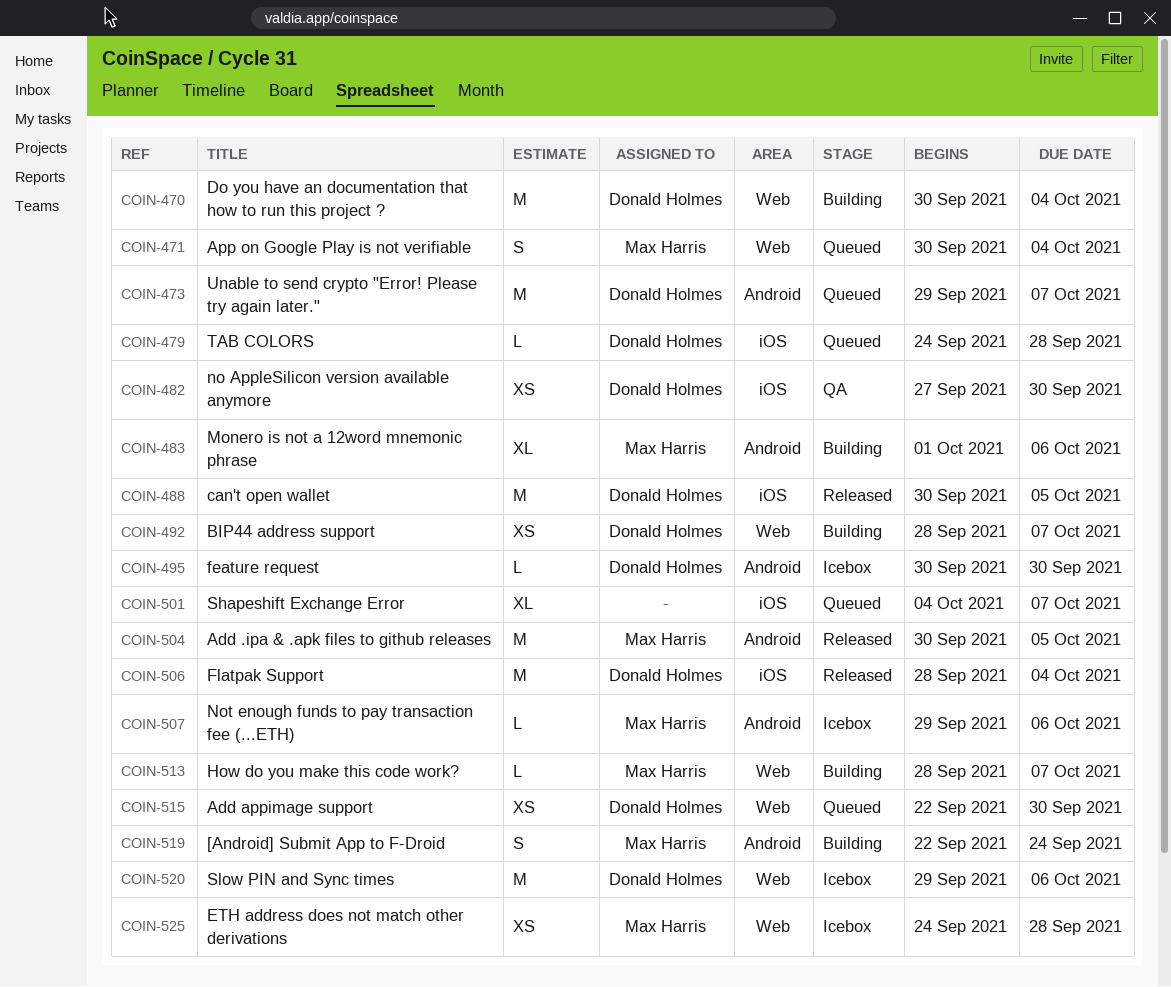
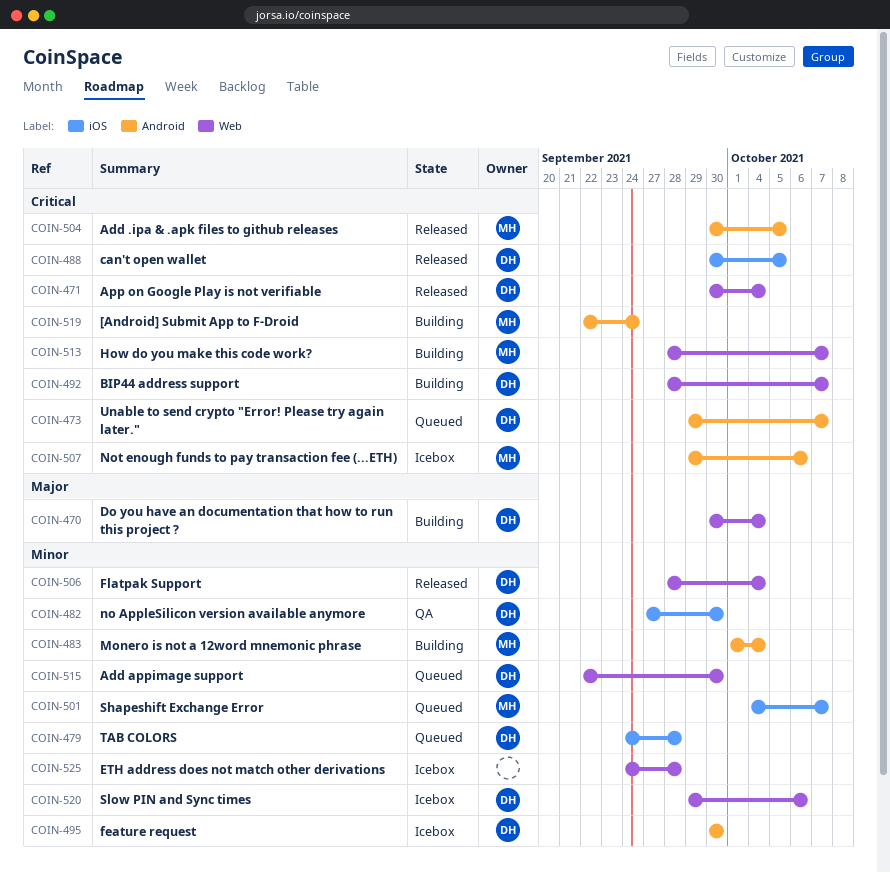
COIN-471, status: Queued -> Released
COIN-471, owner: Max Harris -> Donald Holmes
COIN-483, due: Oct 6 -> Oct 4
COIN-501, owner: none -> Max Harris
COIN-506, label: iOS -> Web
COIN-525, owner: Max Harris -> none

